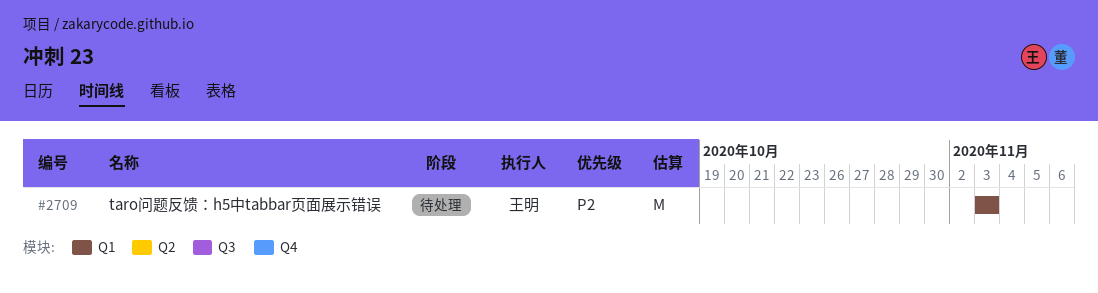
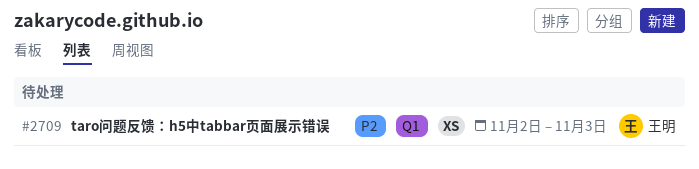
#2709, estimate: M -> XS
#2709, start: Nov 3 -> Nov 2

